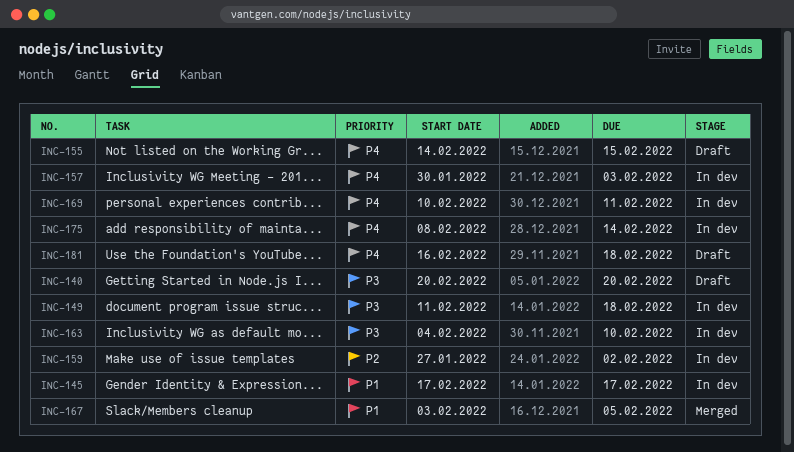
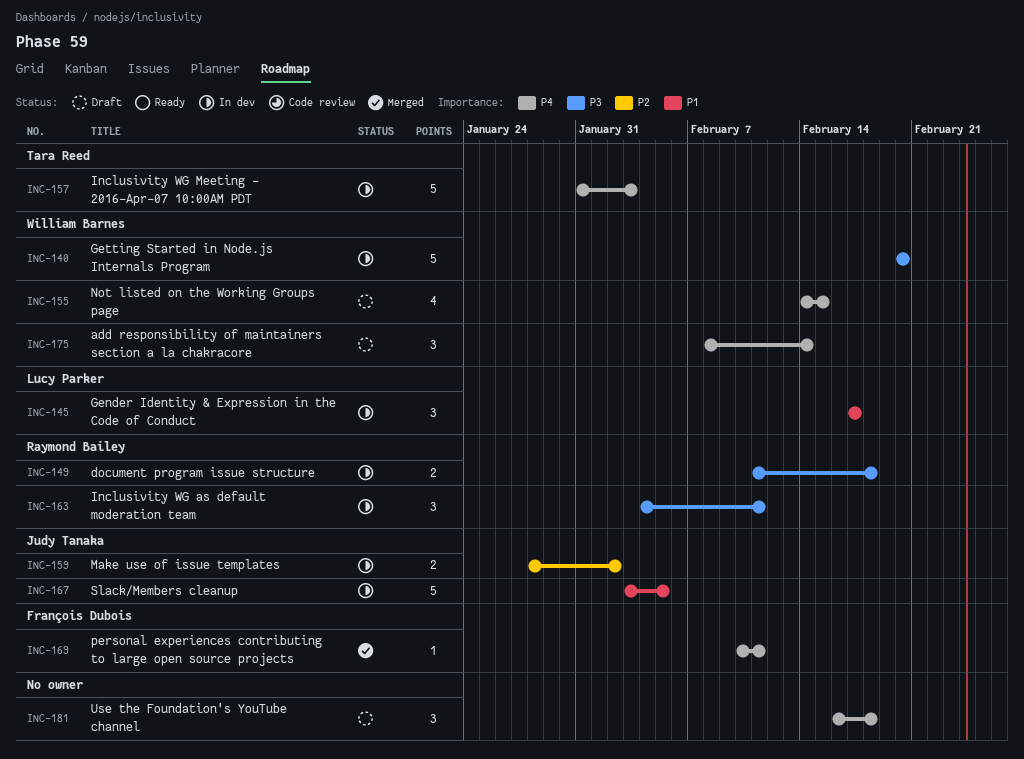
INC-140, status: Draft -> In dev
INC-157, start: Jan 30 -> Jan 31
INC-159, start: Jan 27 -> Jan 28
INC-163, due: Feb 10 -> Feb 11
INC-167, status: Merged -> In dev
INC-169, status: In dev -> Merged
INC-175, status: In dev -> Draft

